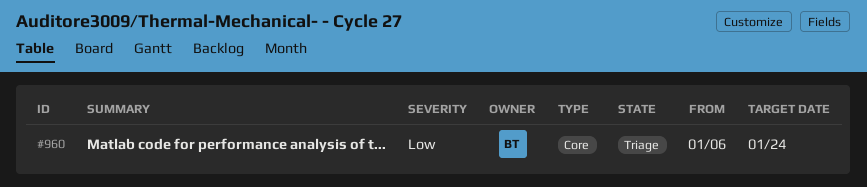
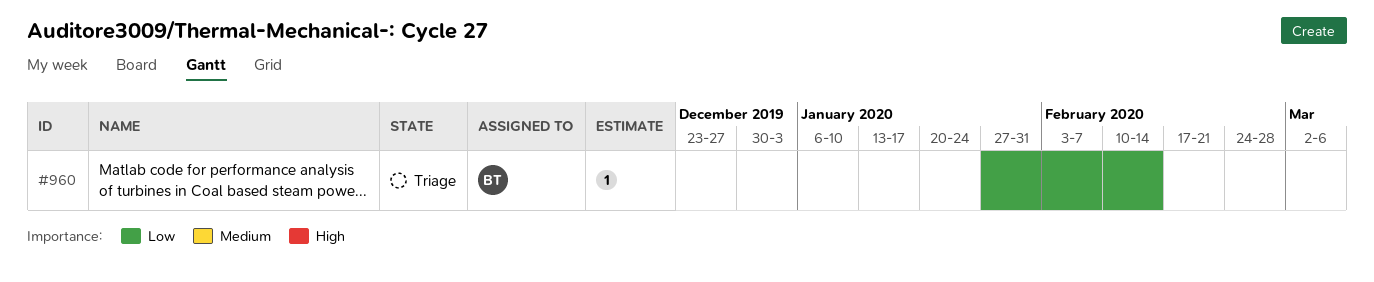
#960, start: Jan 6 -> Jan 27
#960, due: Jan 24 -> Feb 14

